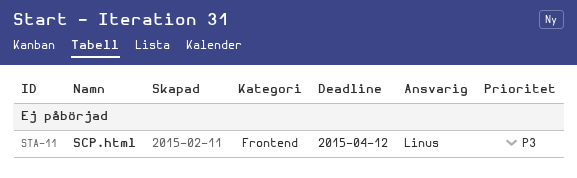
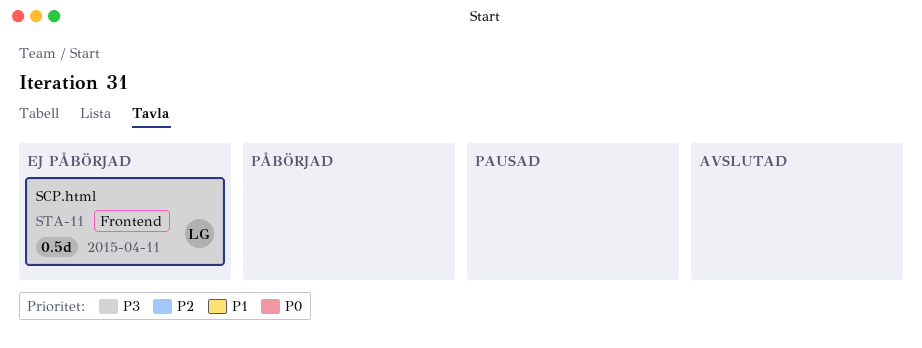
STA-11, due: Apr 12 -> Apr 11

